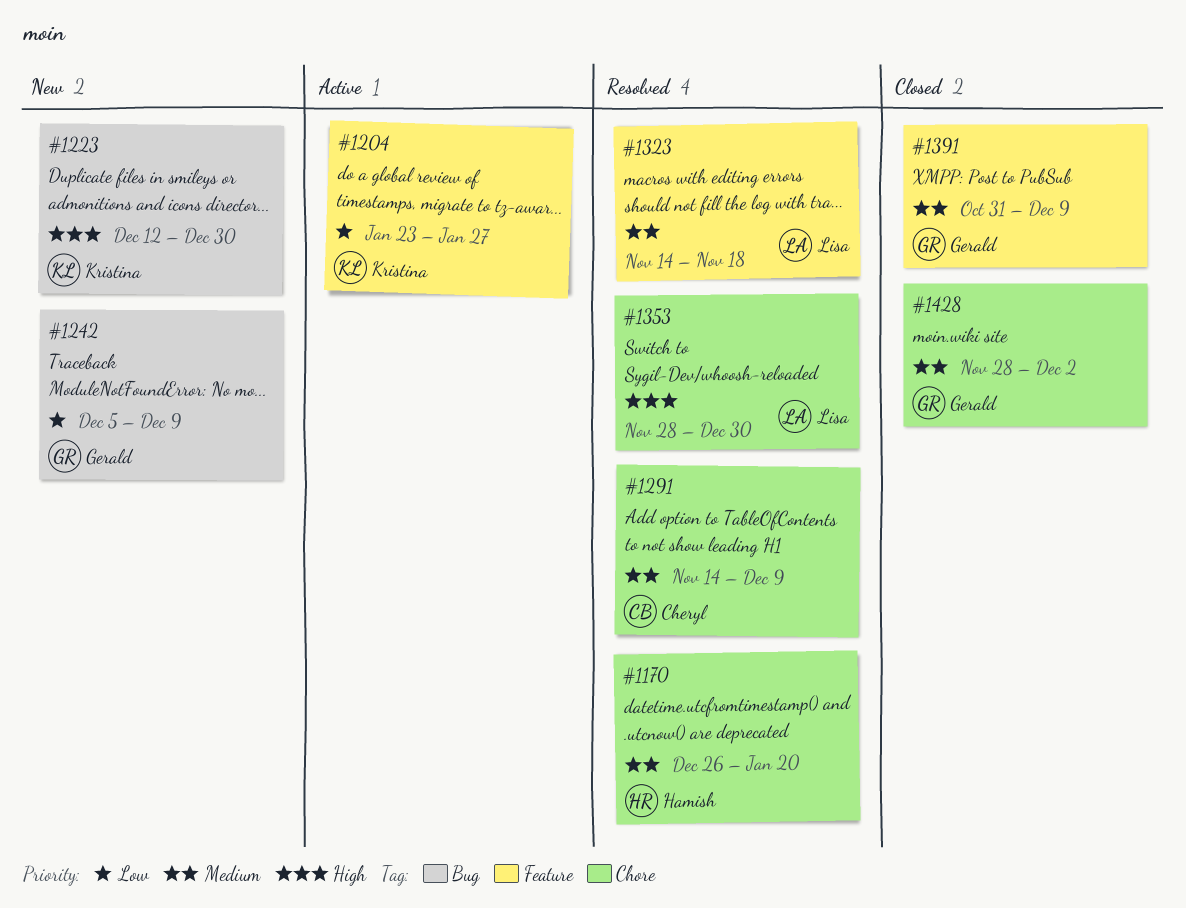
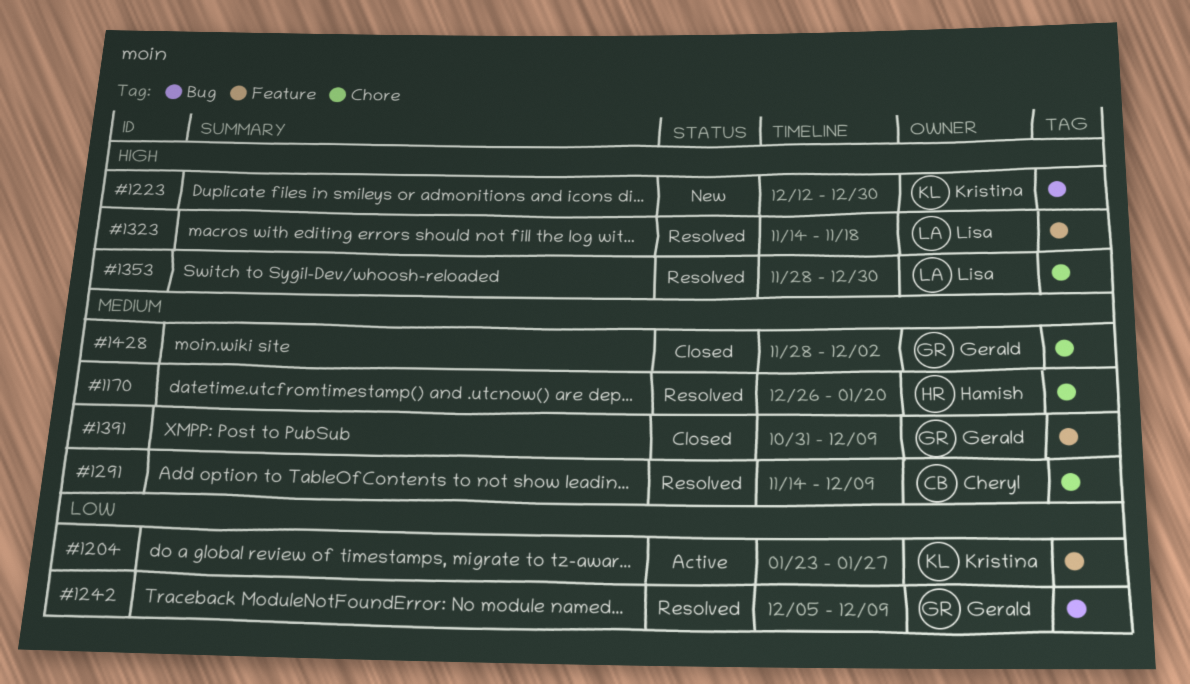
#1242, status: New -> Resolved
#1323, priority: Medium -> High

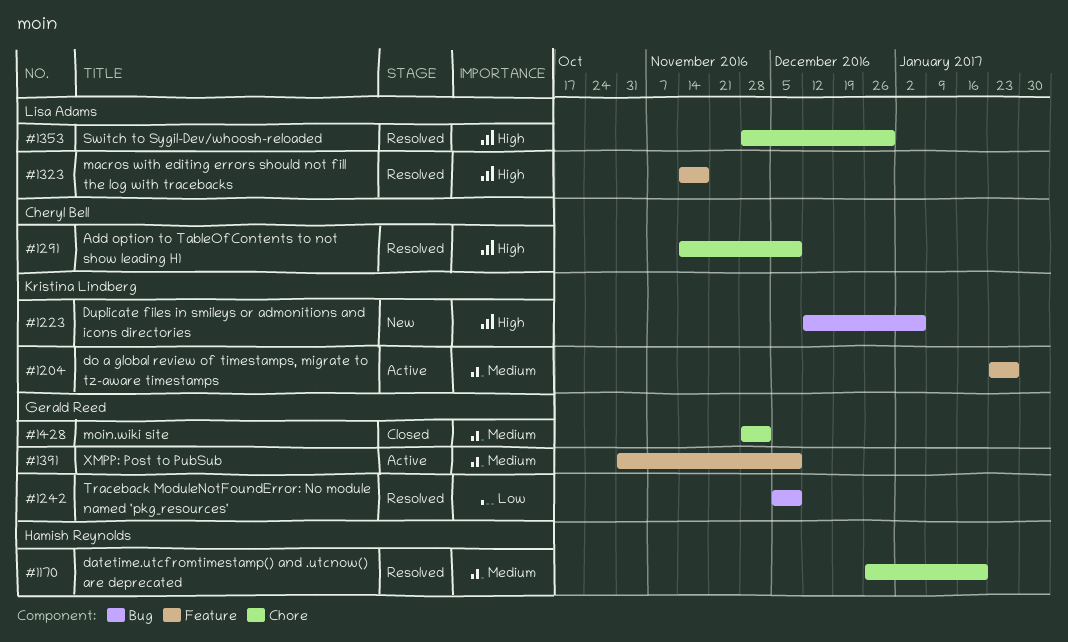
#1204, priority: Low -> Medium
#1223, due: Dec 30 -> Jan 6
#1291, priority: Medium -> High
#1391, status: Closed -> Active

